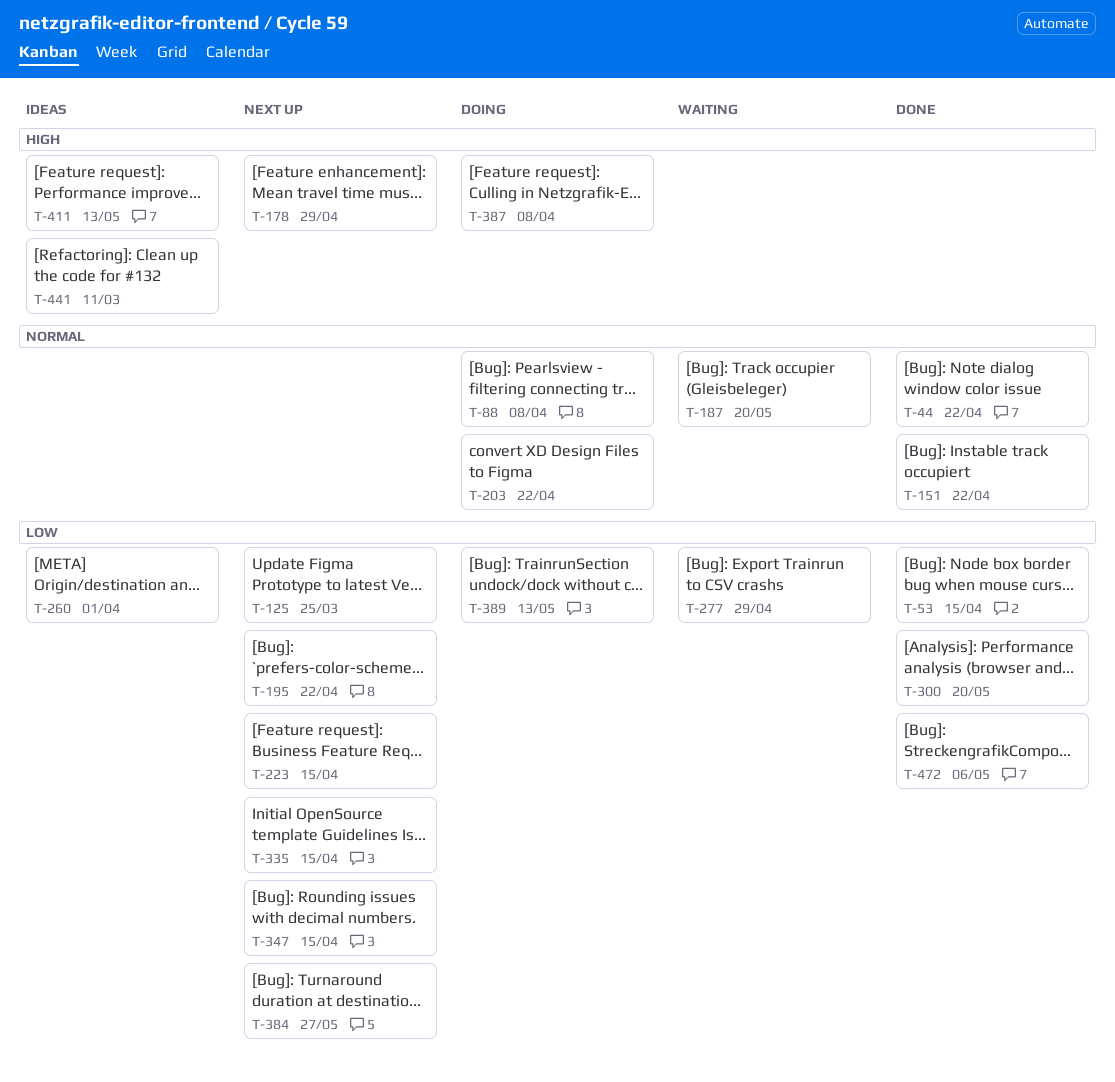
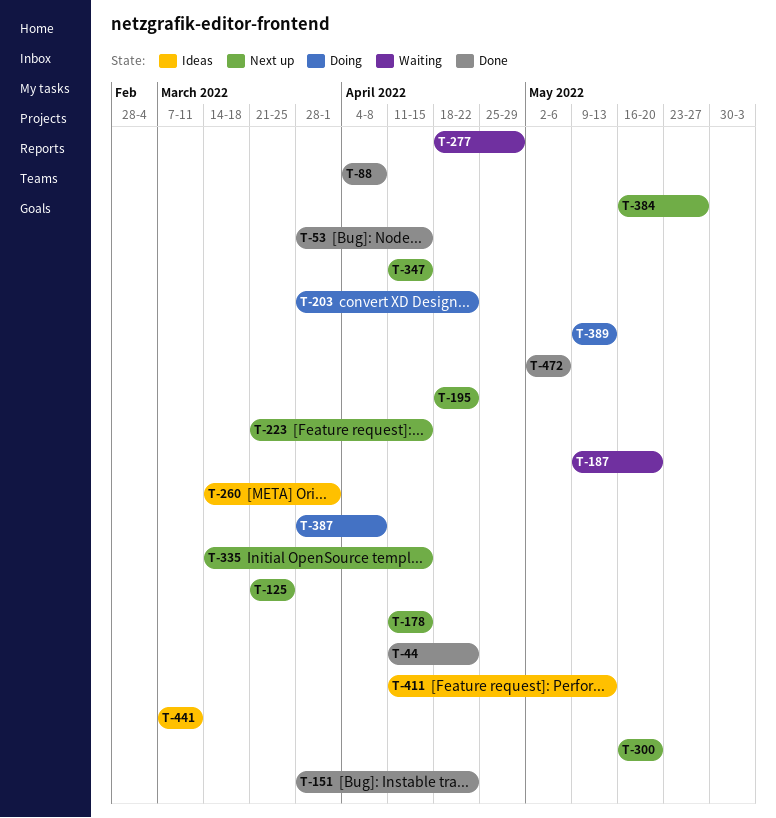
T-88, status: Doing -> Done
T-178, due: Apr 29 -> Apr 15
T-300, status: Done -> Next up

